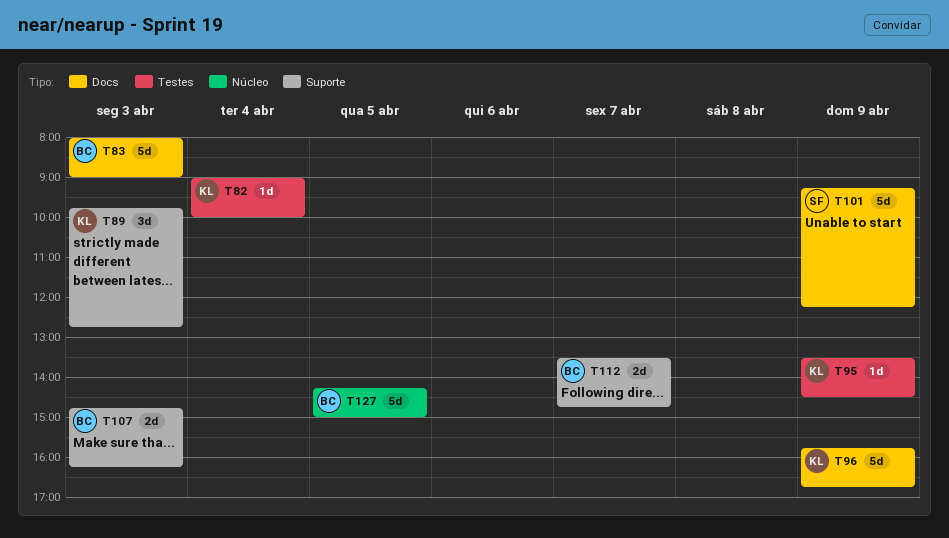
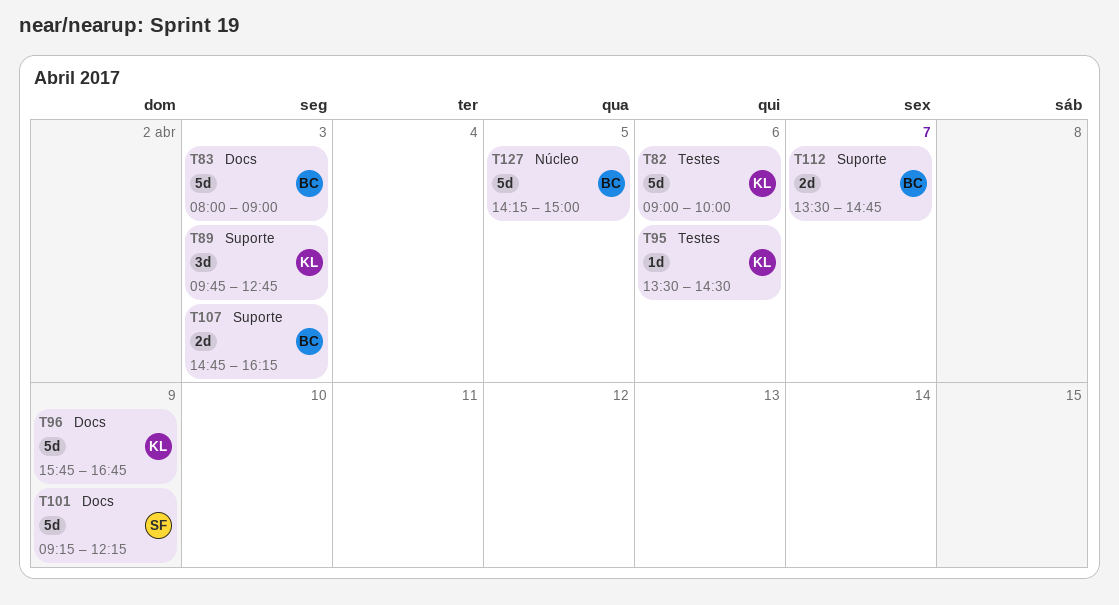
T82, estimate: 1d -> 5d
T82, day: Apr 4 -> Apr 6
T95, day: Apr 9 -> Apr 6

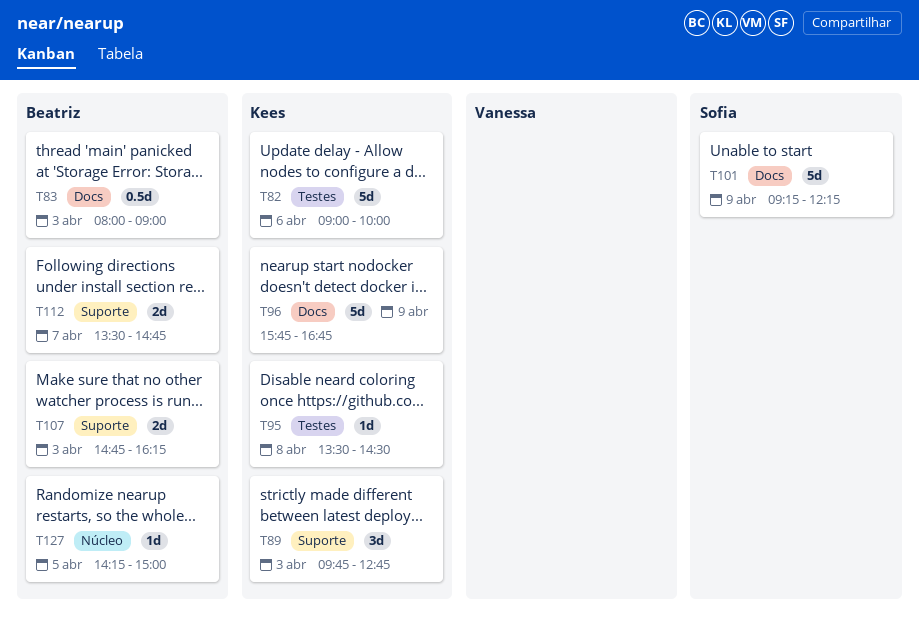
T83, estimate: 5d -> 0.5d
T95, day: Apr 6 -> Apr 8
T127, estimate: 5d -> 1d

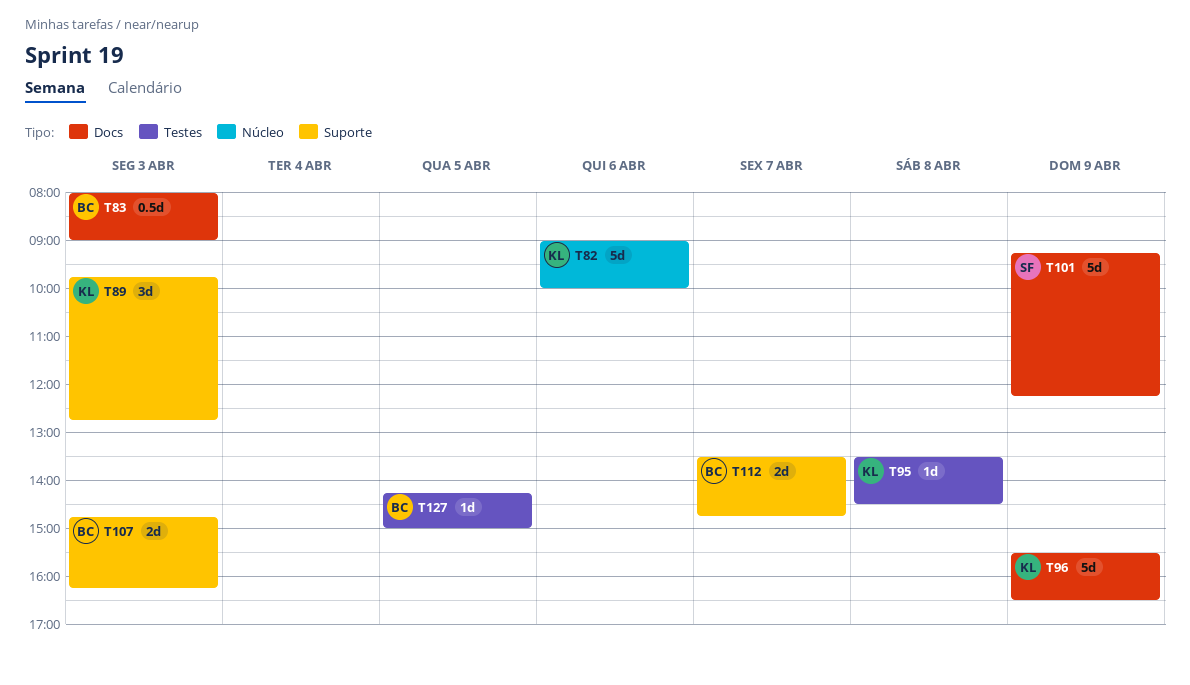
T82, label: Testes -> Núcleo
T96, begins: 15:45 -> 15:30
T96, ends: 16:45 -> 16:30
T127, label: Núcleo -> Testes

